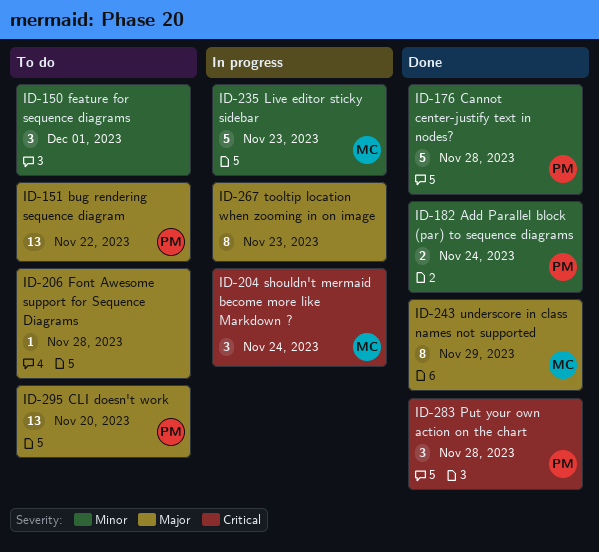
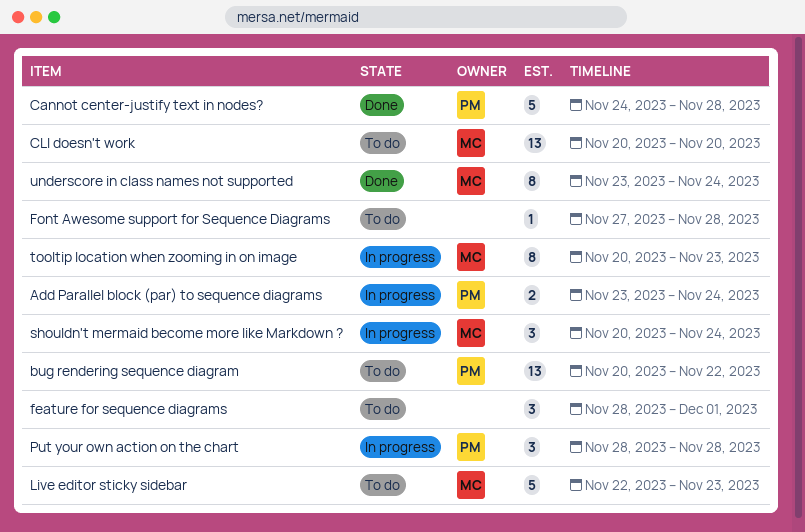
Add Parallel block (par) to sequence diagrams, status: Done -> In progress
CLI doesn't work, owner: PM -> MC
Live editor sticky sidebar, status: In progress -> To do
Put your own action on the chart, status: Done -> In progress
tooltip location when zooming in on image, owner: none -> MC
underscore in class names not supported, due: Nov 29 -> Nov 24

